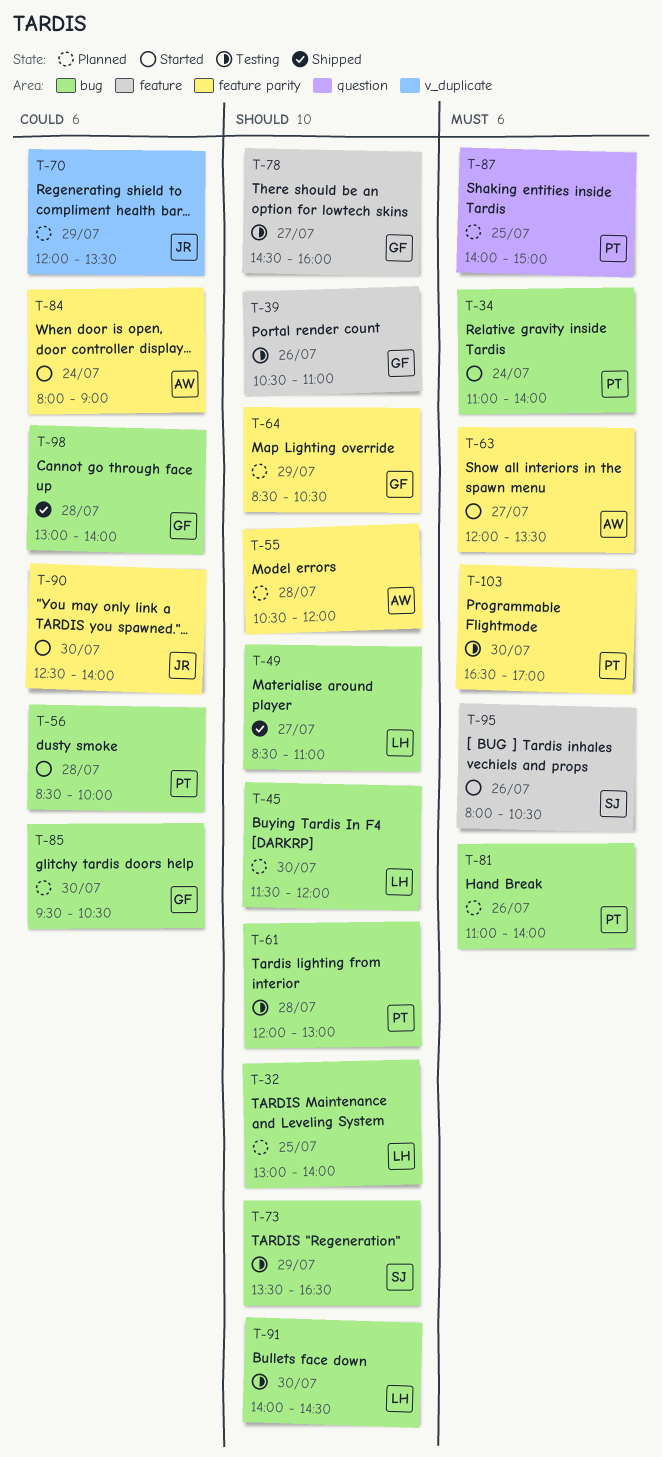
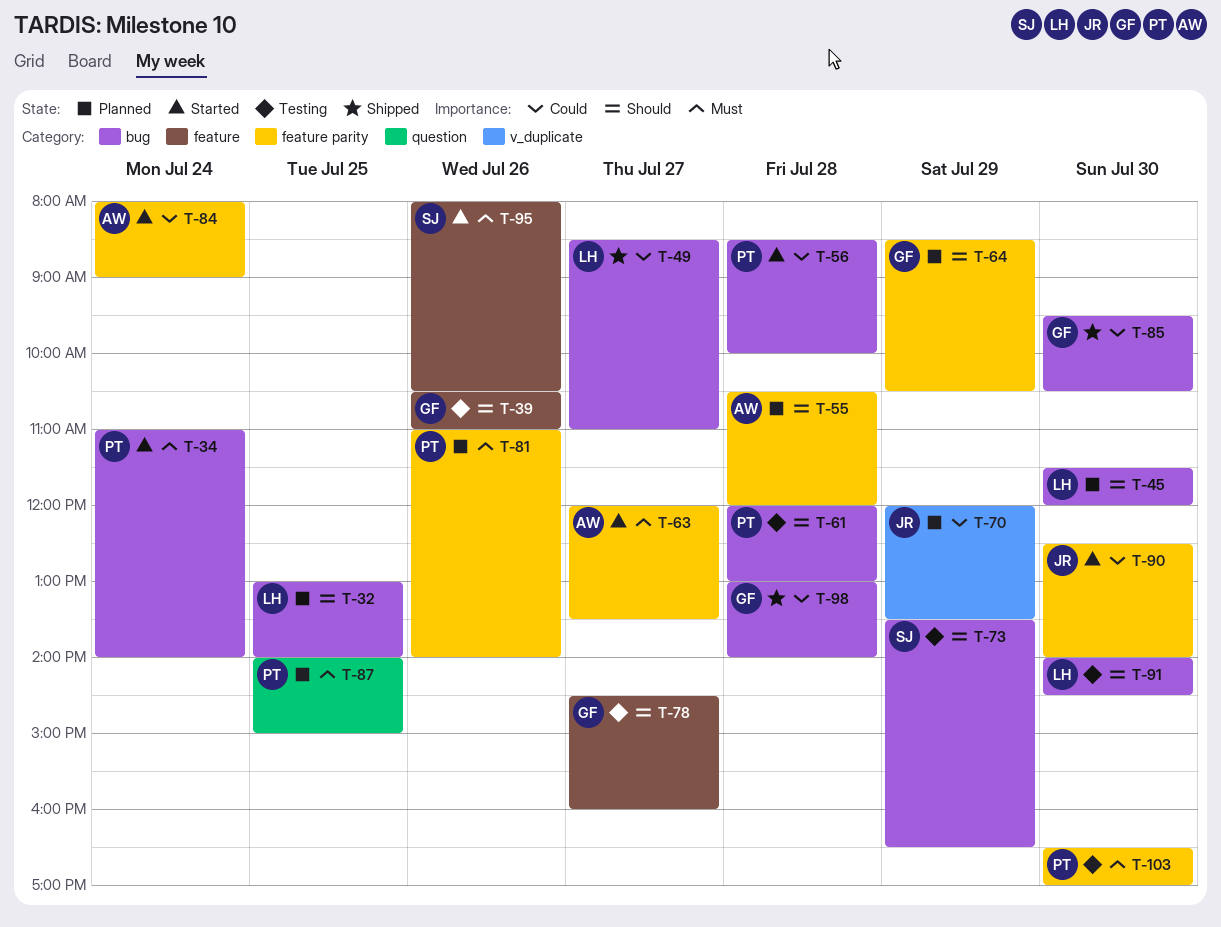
T-49, priority: Should -> Could
T-81, label: bug -> feature parity
T-85, status: Planned -> Shipped

